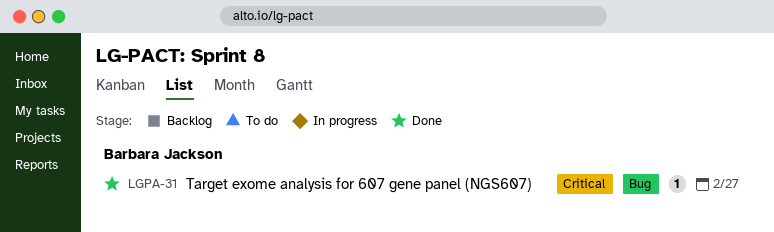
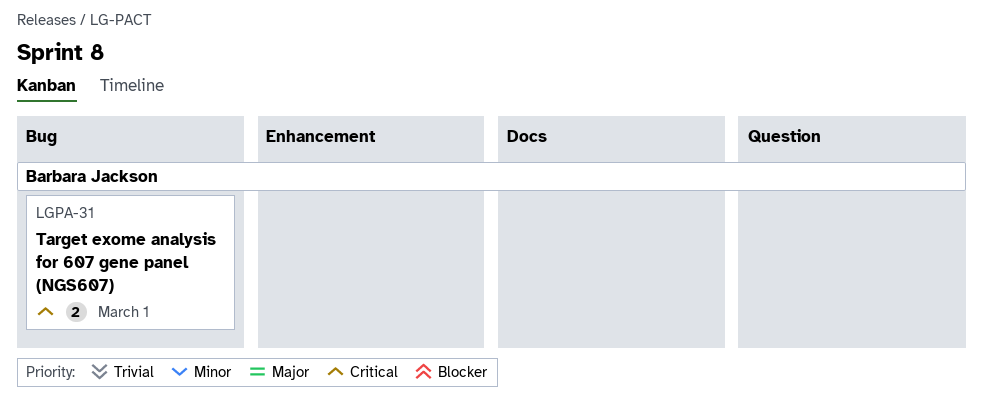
LGPA-31, estimate: 1 -> 2
LGPA-31, due: Feb 27 -> Mar 1

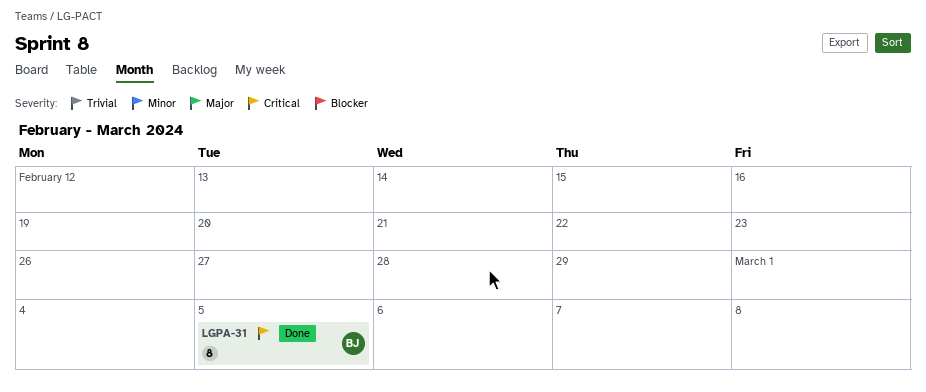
LGPA-31, estimate: 2 -> 8
LGPA-31, due: Mar 1 -> Mar 5

